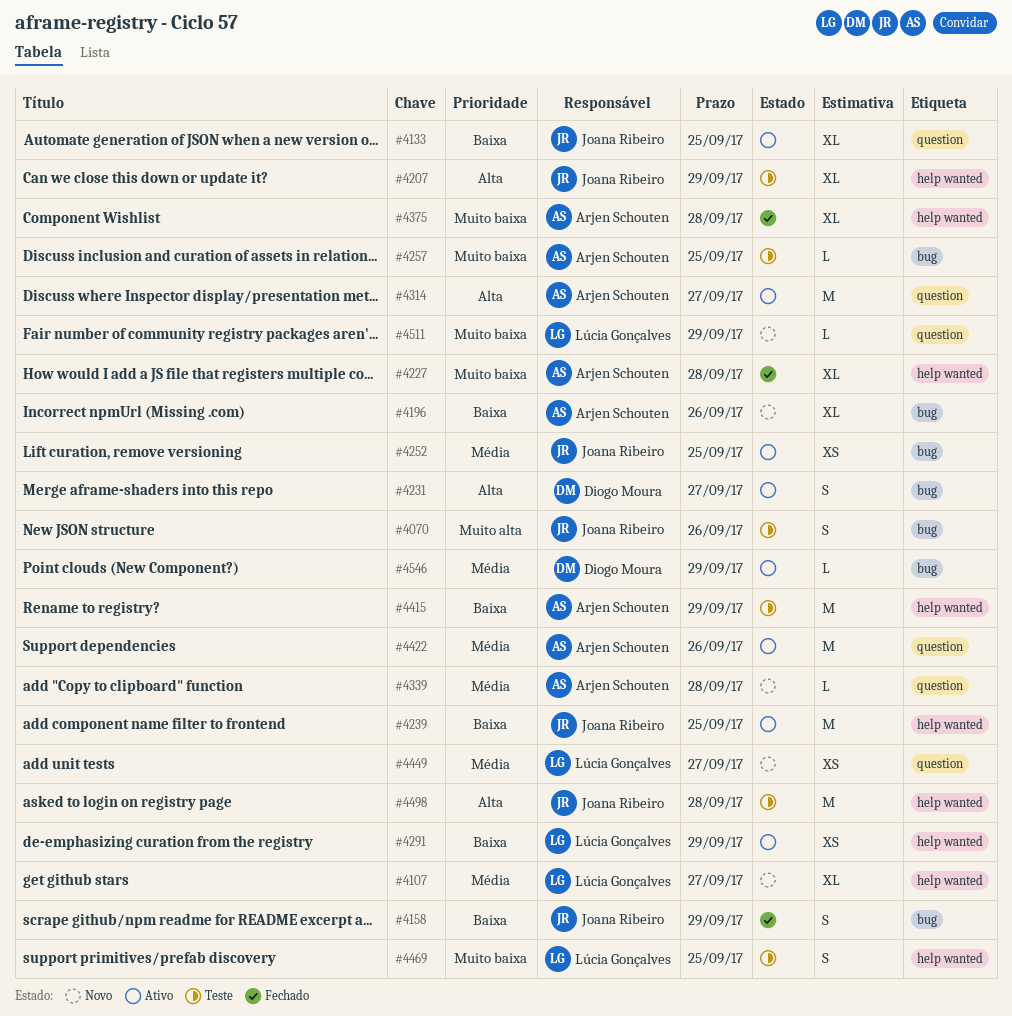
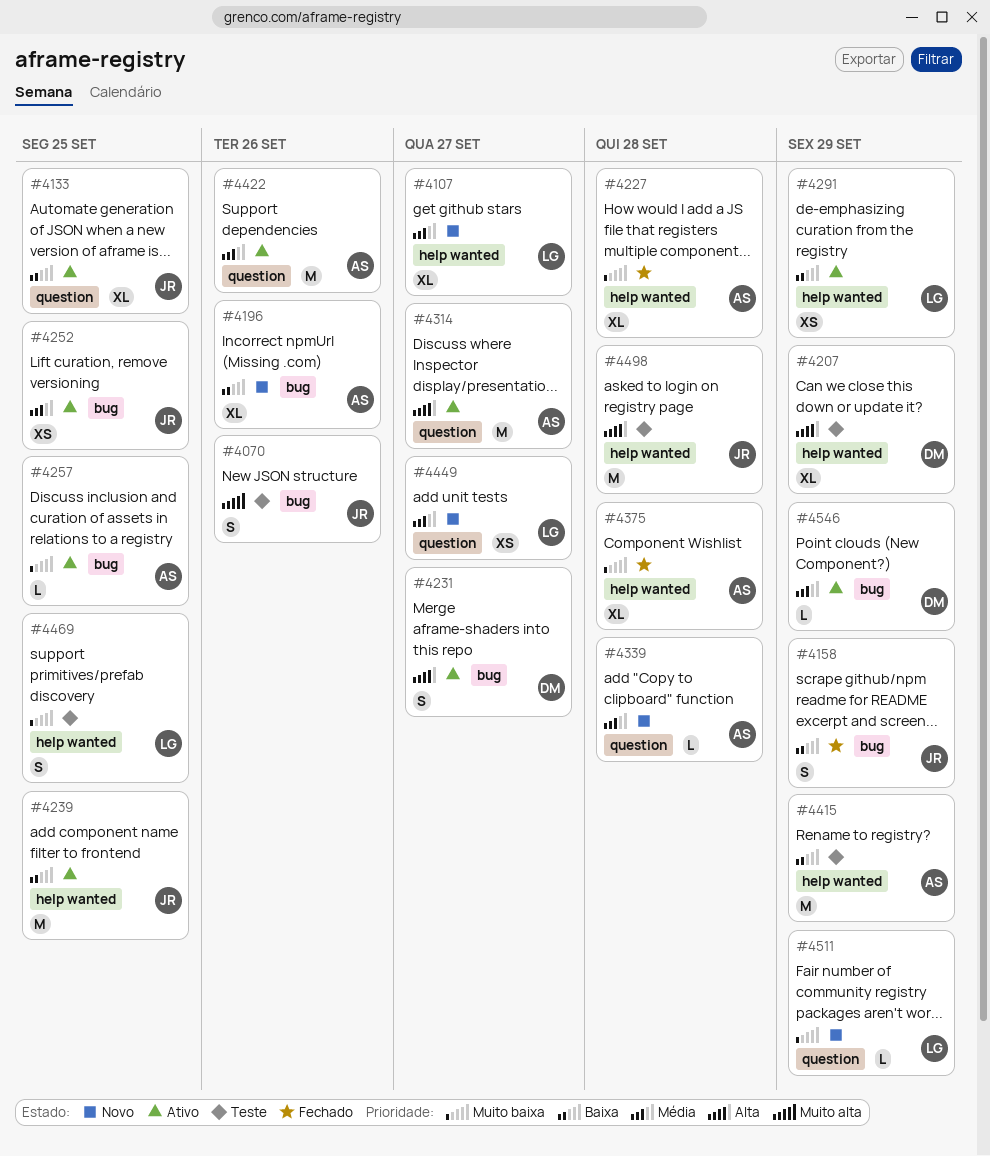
#4207, owner: Joana Ribeiro -> Diogo Moura
#4257, status: Teste -> Ativo

